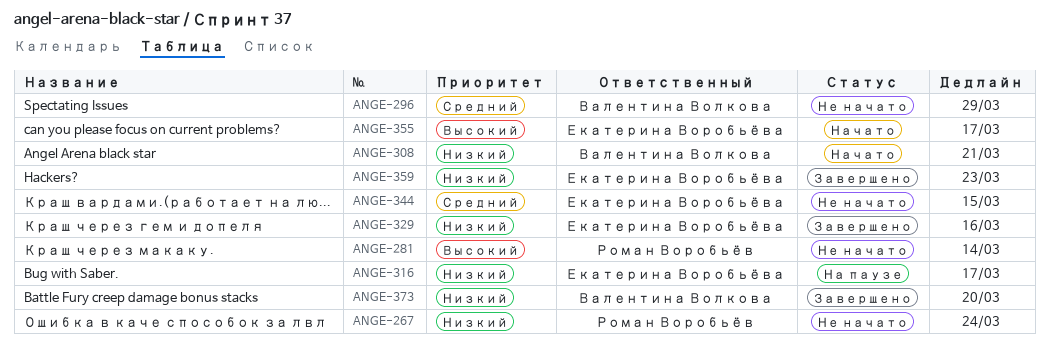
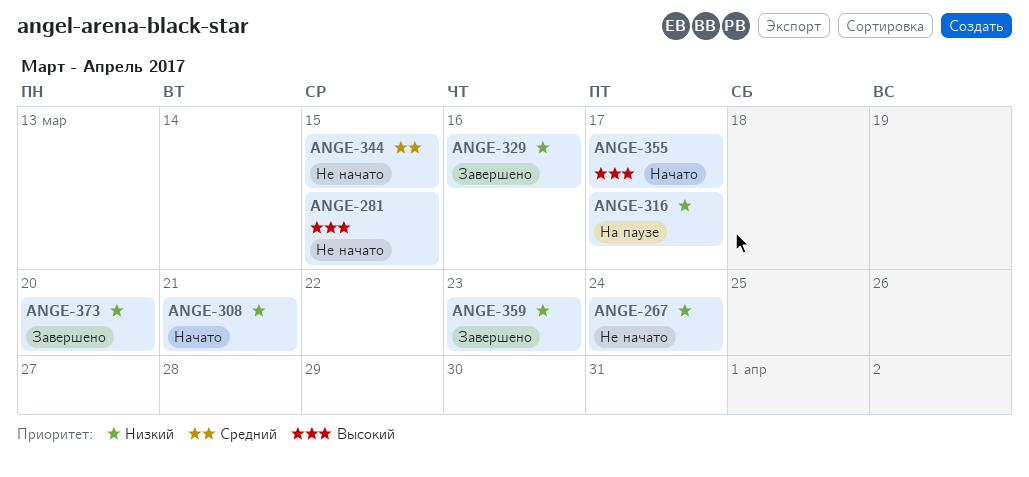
ANGE-281, due: Mar 14 -> Mar 15
ANGE-296: present -> none

